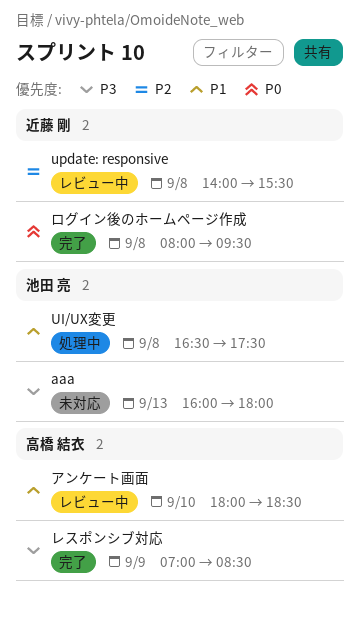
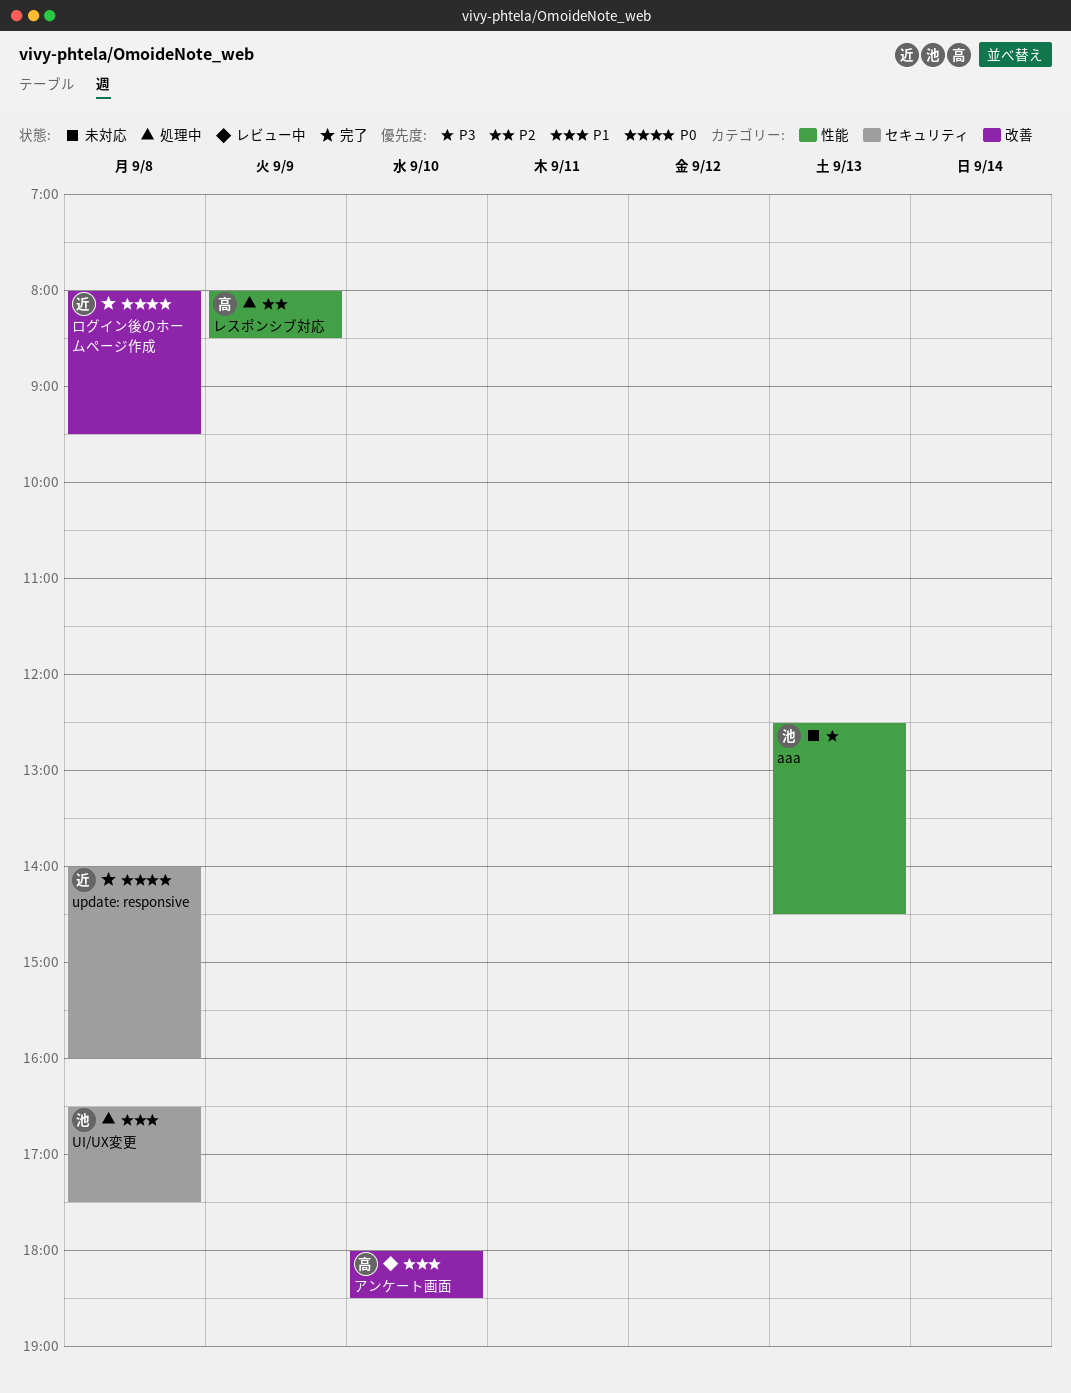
aaa, begins: 16:00 -> 12:30
aaa, ends: 18:00 -> 14:30
update: responsive, status: レビュー中 -> 完了
update: responsive, priority: P2 -> P0
update: responsive, ends: 15:30 -> 16:00
レスポンシブ対応, status: 完了 -> 処理中
レスポンシブ対応, priority: P3 -> P2
レスポンシブ対応, begins: 07:00 -> 08:00

